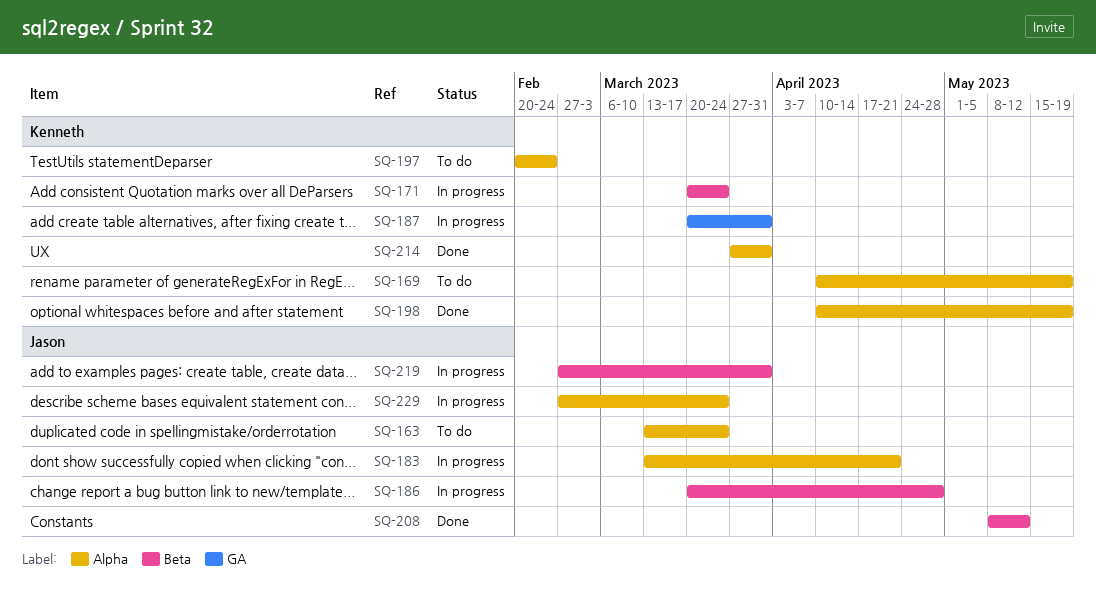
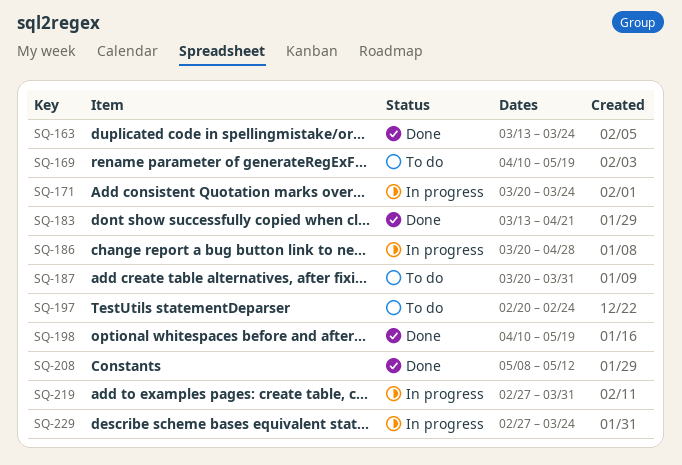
SQ-163, status: To do -> Done
SQ-183, status: In progress -> Done
SQ-187, status: In progress -> To do
SQ-214: present -> none

